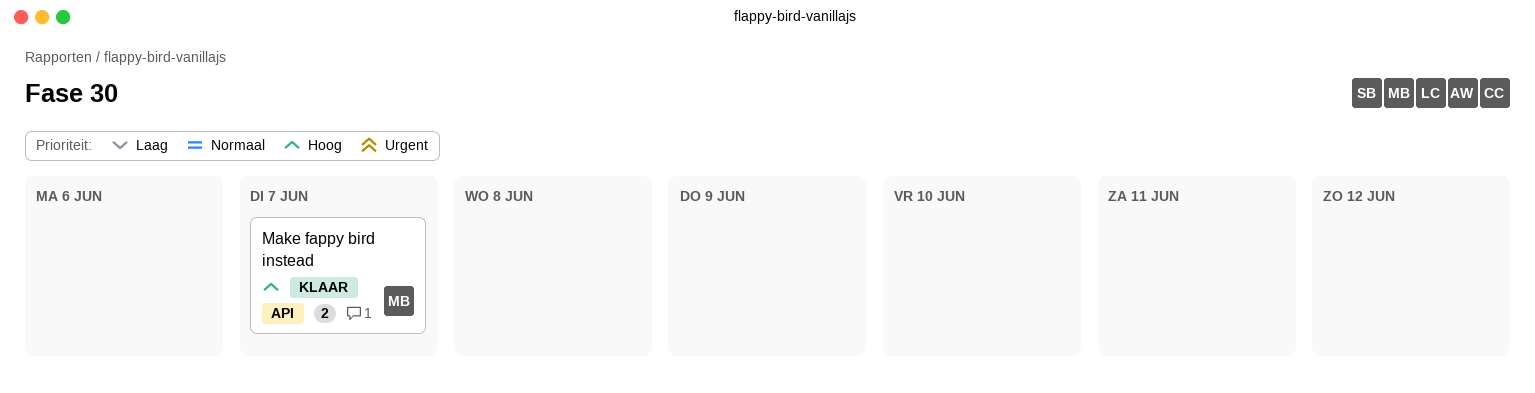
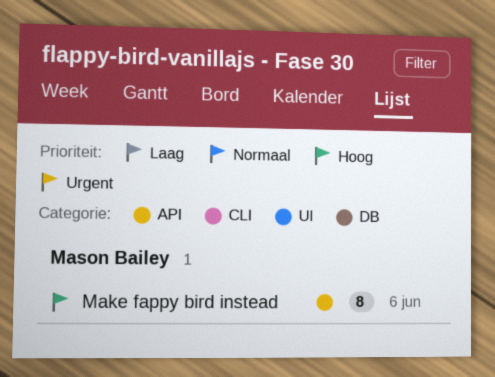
Make fappy bird instead, estimate: 2 -> 8
Make fappy bird instead, due: Jun 7 -> Jun 6

